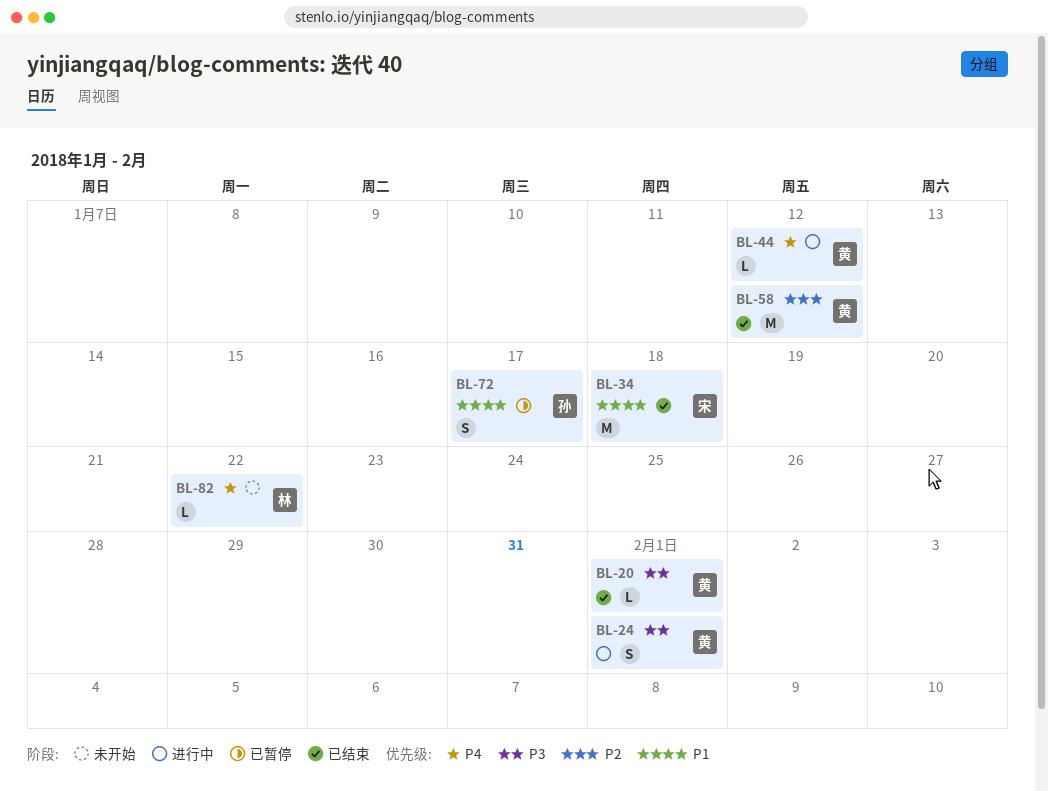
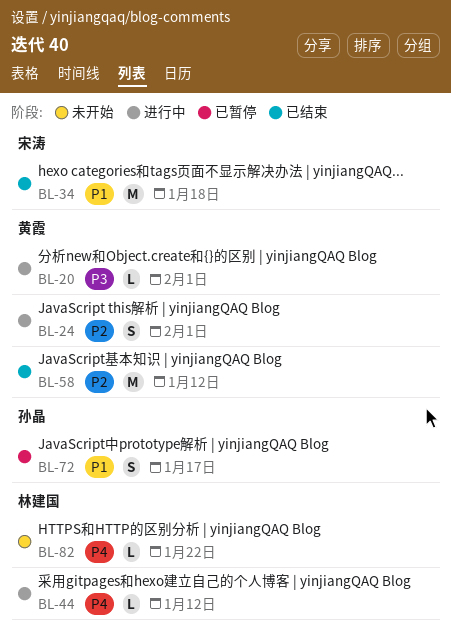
BL-20, status: 已结束 -> 进行中
BL-24, priority: P3 -> P2
BL-44, owner: 黄霞 -> 林建国

